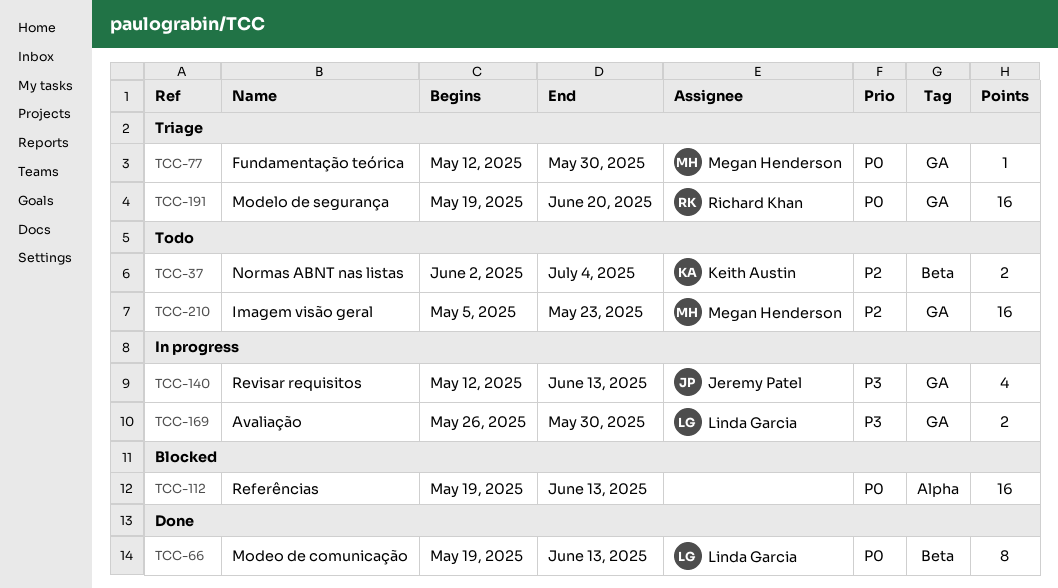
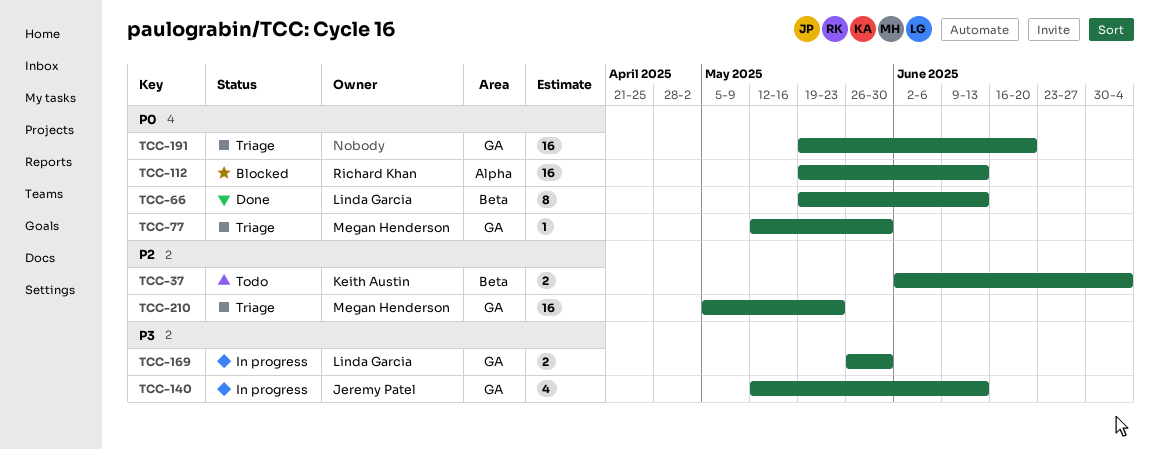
TCC-112, owner: none -> Richard Khan
TCC-191, owner: Richard Khan -> none
TCC-210, status: Todo -> Triage

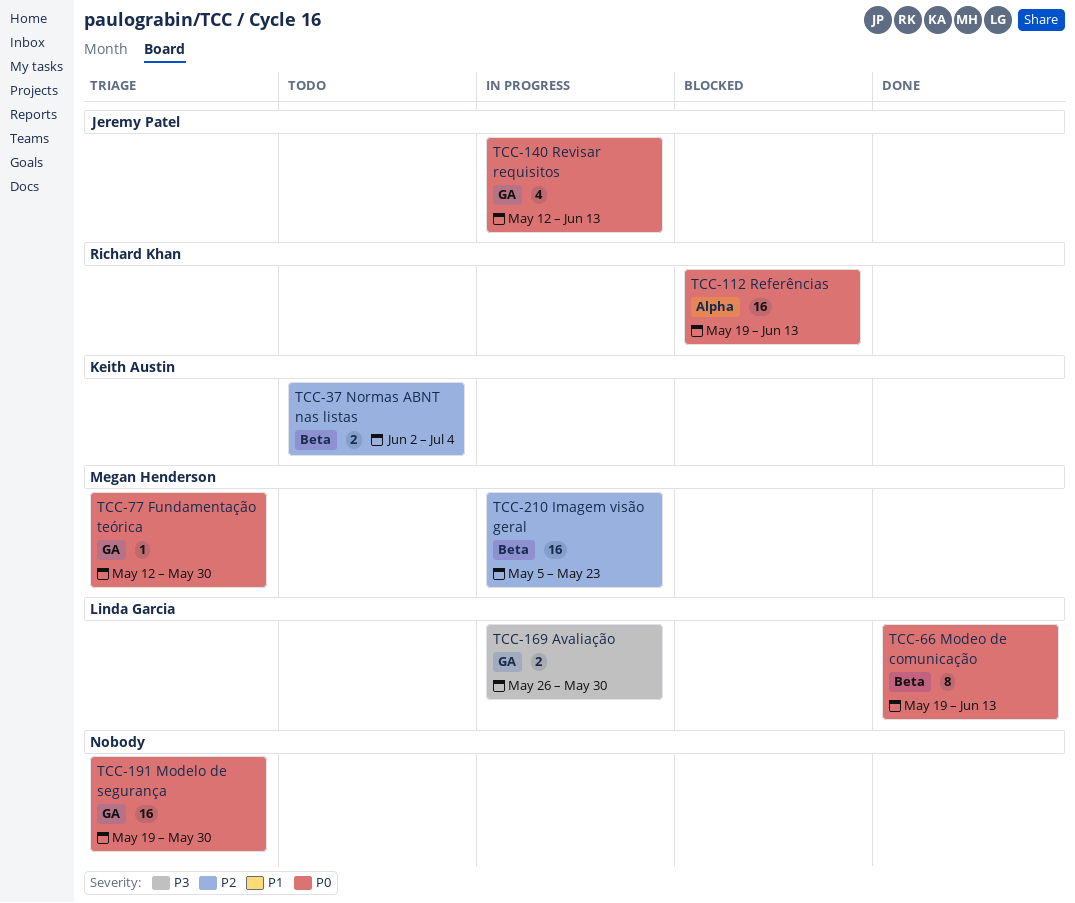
TCC-140, priority: P3 -> P0
TCC-191, due: Jun 20 -> May 30
TCC-210, status: Triage -> In progress
TCC-210, label: GA -> Beta

